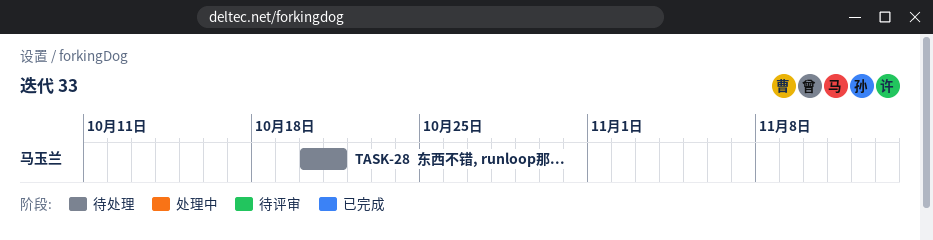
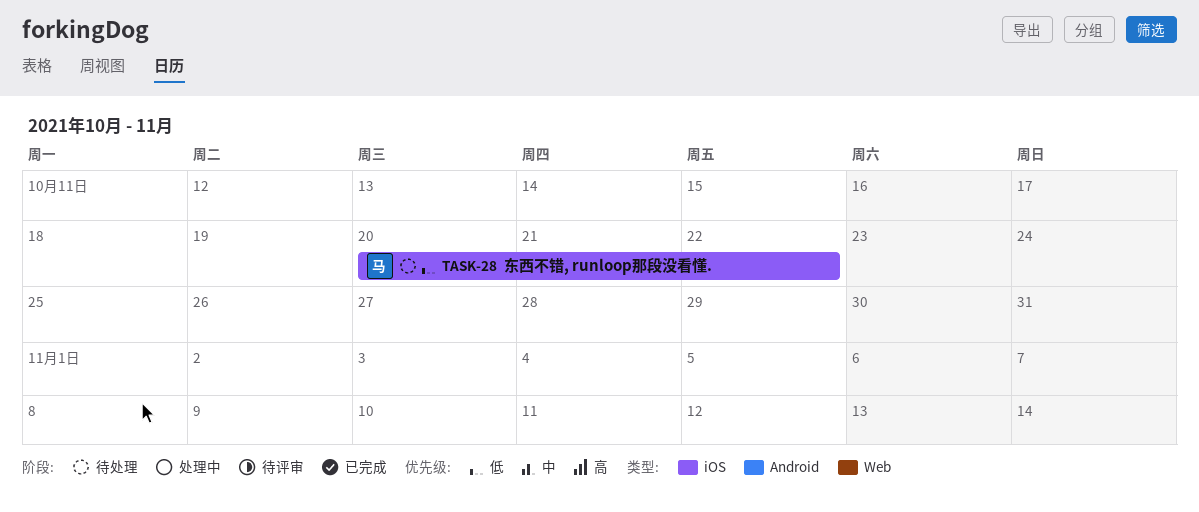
TASK-28, due: Oct 21 -> Oct 22

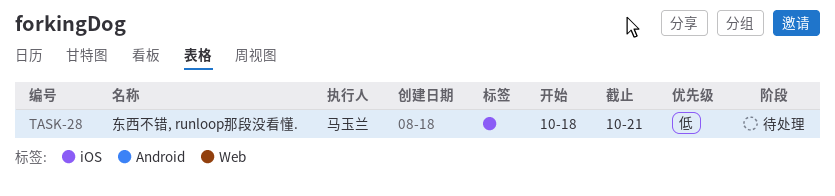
TASK-28, start: Oct 20 -> Oct 18
TASK-28, due: Oct 22 -> Oct 21

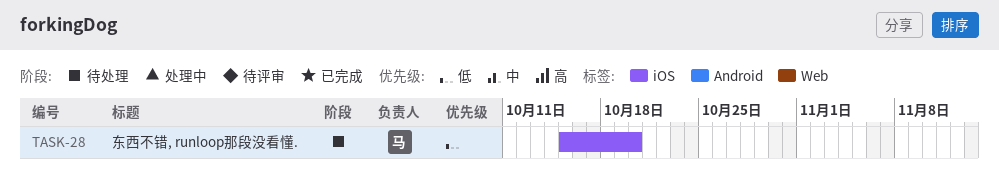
TASK-28, start: Oct 18 -> Oct 15
TASK-28, due: Oct 21 -> Oct 20

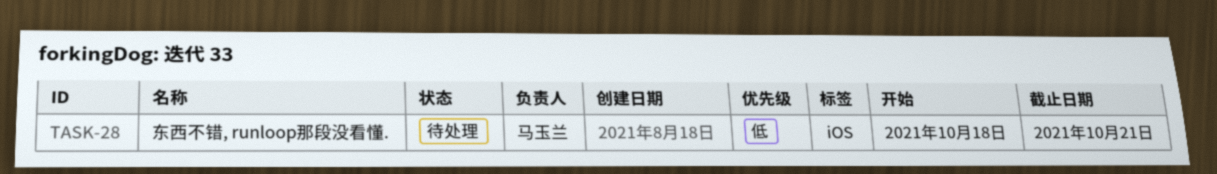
TASK-28, start: Oct 15 -> Oct 18
TASK-28, due: Oct 20 -> Oct 21

